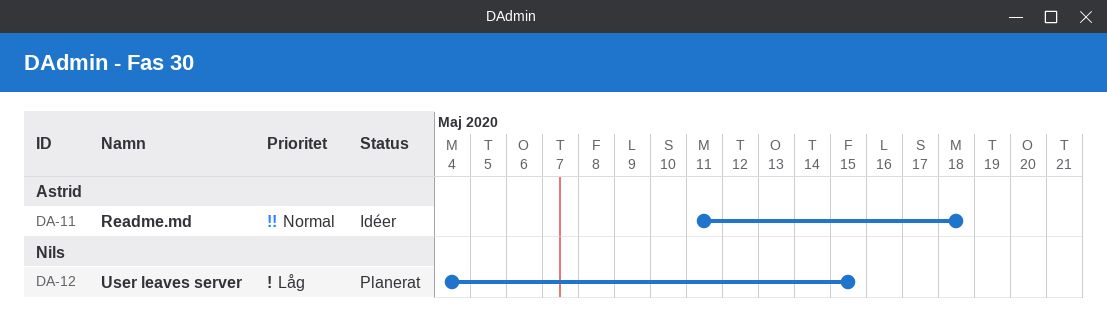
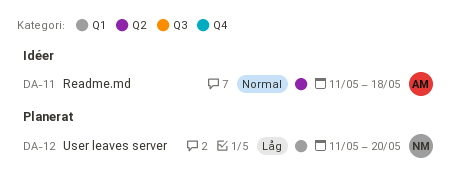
DA-12, start: May 4 -> May 11
DA-12, due: May 15 -> May 20

